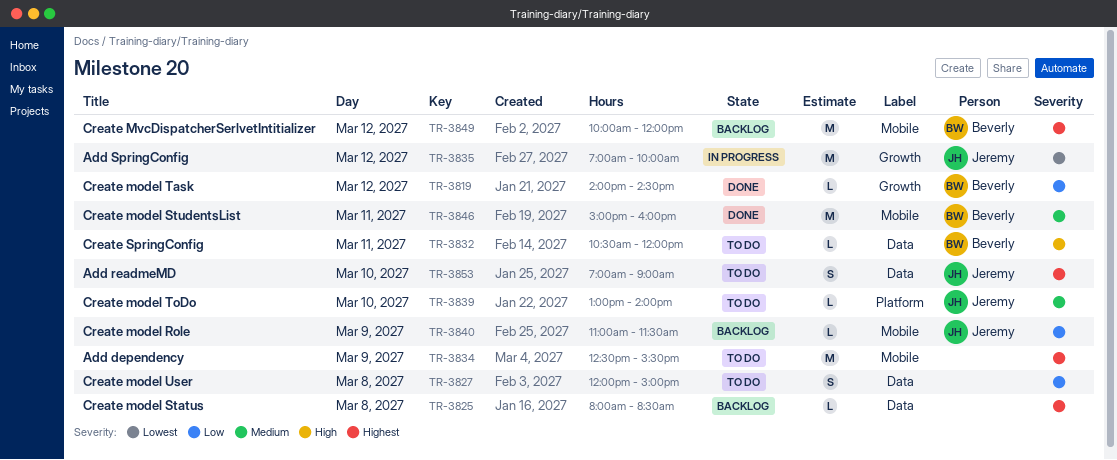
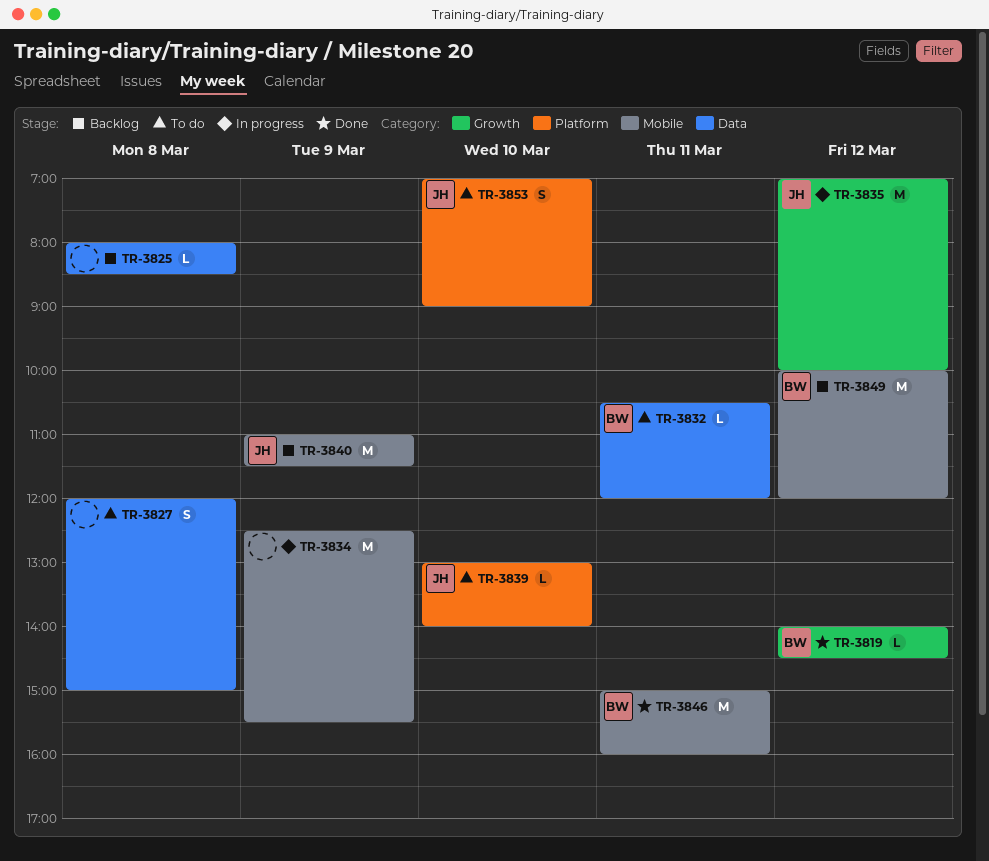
TR-3834, status: To do -> In progress
TR-3840, estimate: L -> M
TR-3853, label: Data -> Platform

